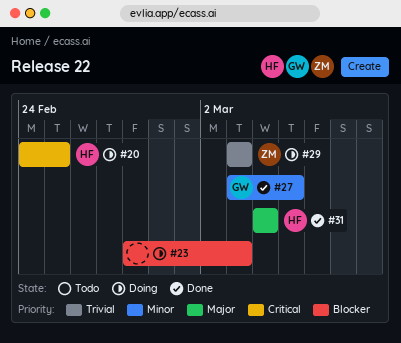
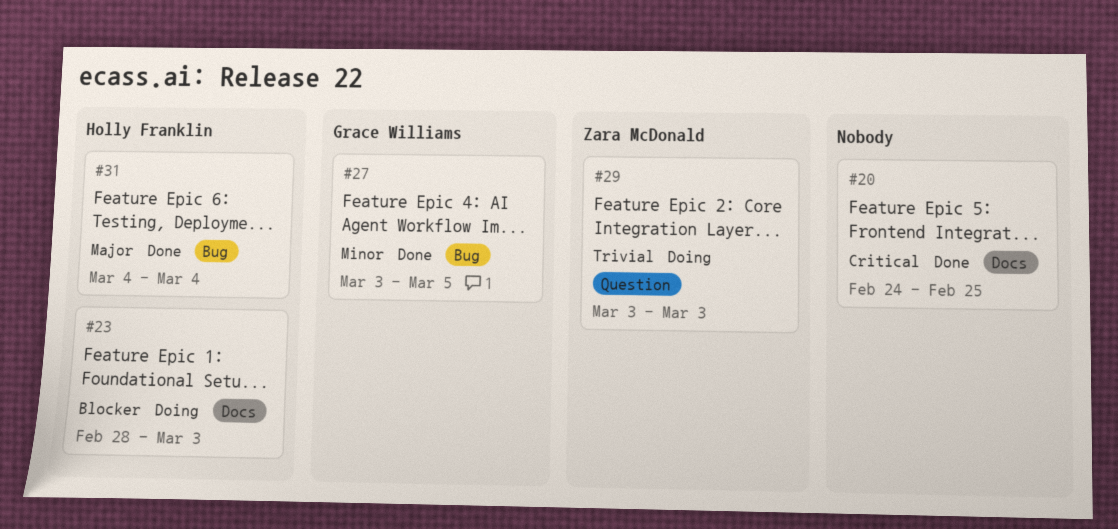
#20, status: Doing -> Done
#20, owner: Holly Franklin -> none
#23, owner: none -> Holly Franklin

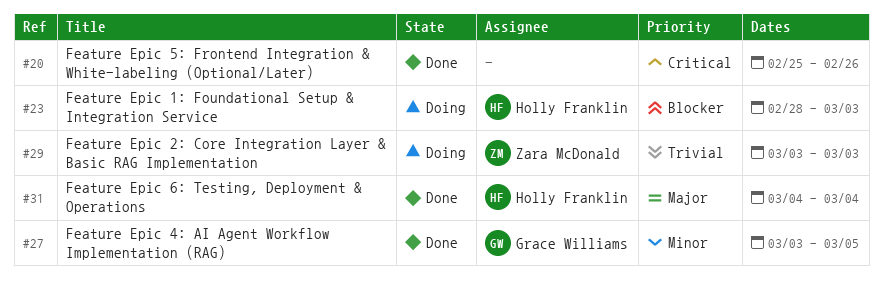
#20, start: Feb 24 -> Feb 25
#20, due: Feb 25 -> Feb 26

